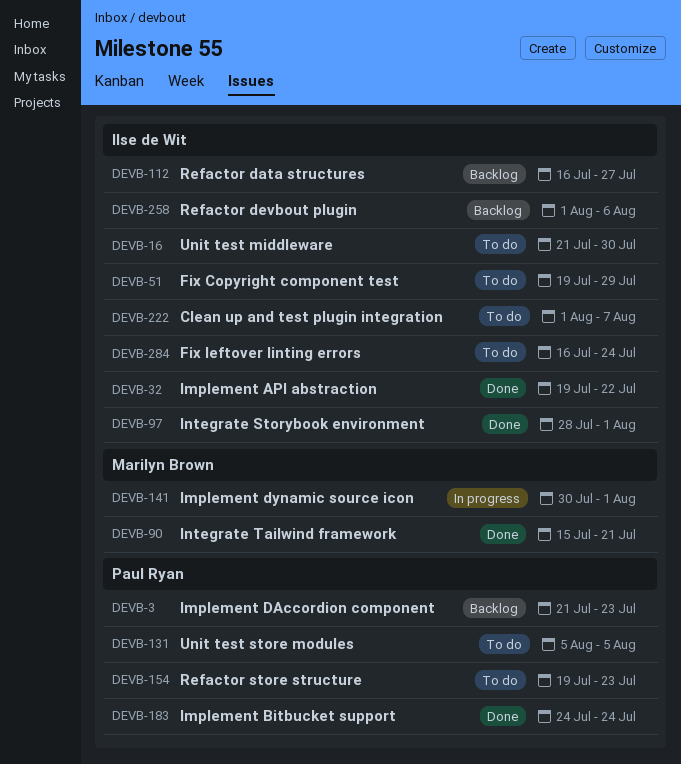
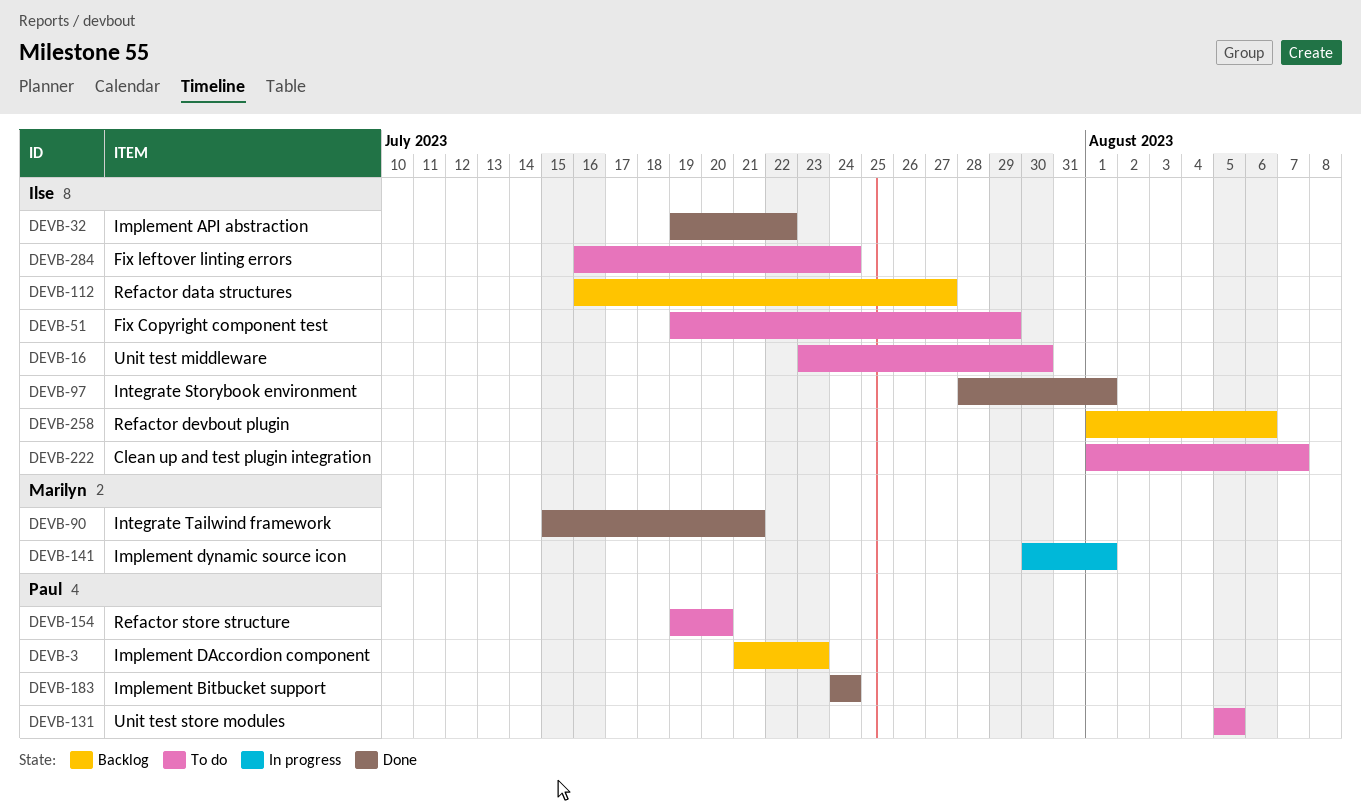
DEVB-16, start: Jul 21 -> Jul 23
DEVB-154, due: Jul 23 -> Jul 20

